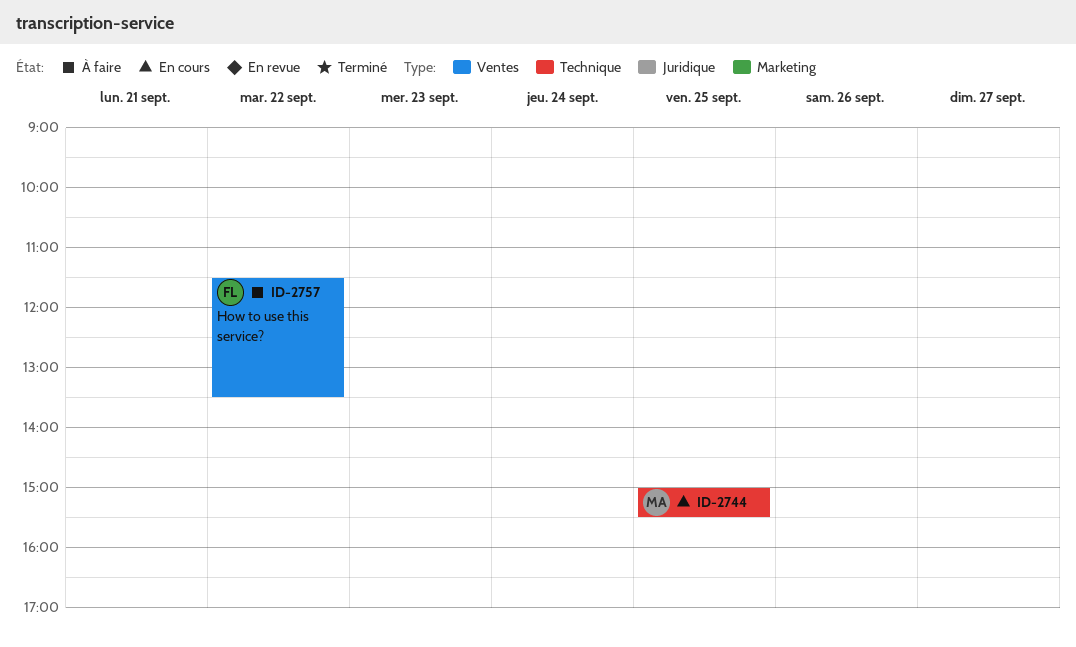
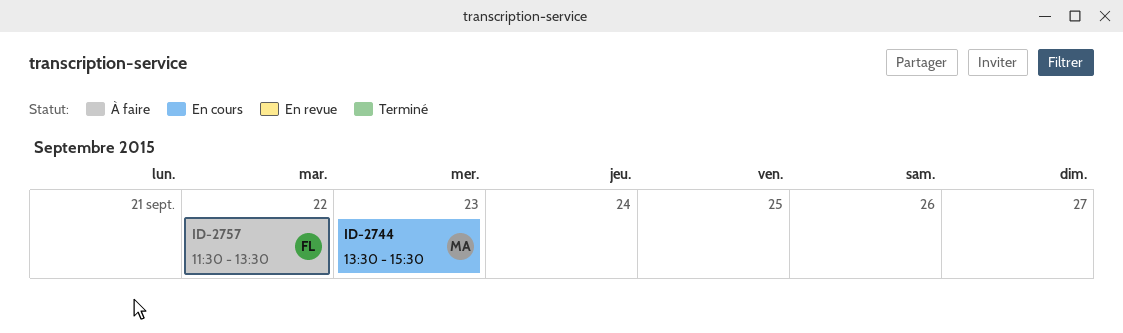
ID-2744, day: Sep 25 -> Sep 23
ID-2744, begins: 15:00 -> 13:30

